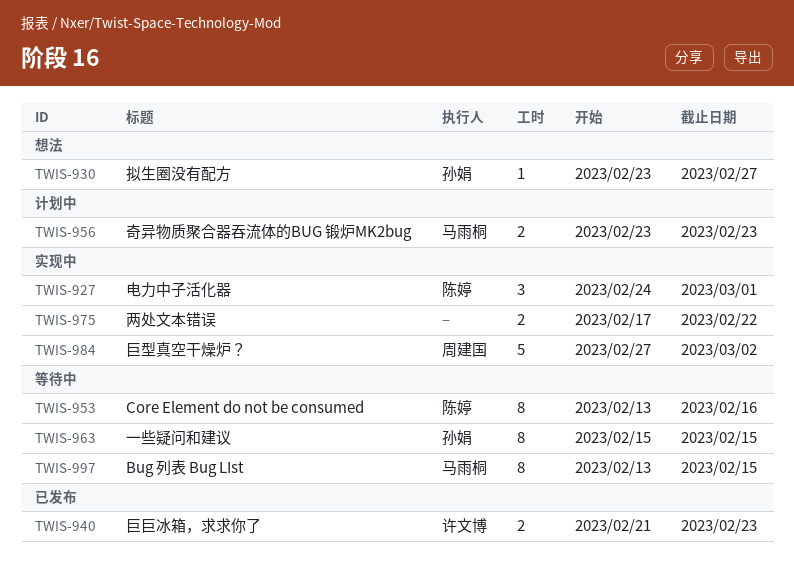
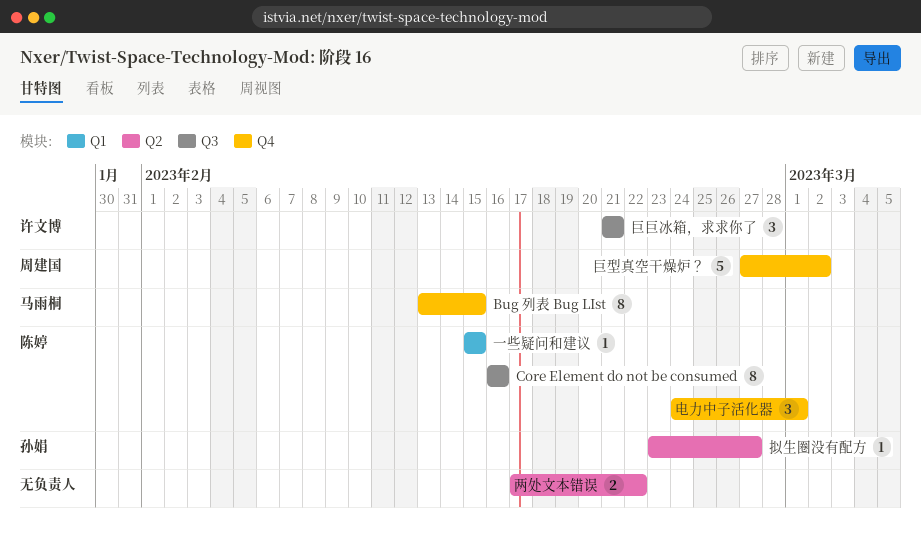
Core Element do not be consumed, start: Feb 13 -> Feb 16
一些疑问和建议, owner: 孙娟 -> 陈婷
一些疑问和建议, estimate: 8 -> 1
奇异物质聚合器吞流体的BUG 锻炉MK2bug: present -> none
巨巨冰箱，求求你了, estimate: 2 -> 3
巨巨冰箱，求求你了, due: Feb 23 -> Feb 21

